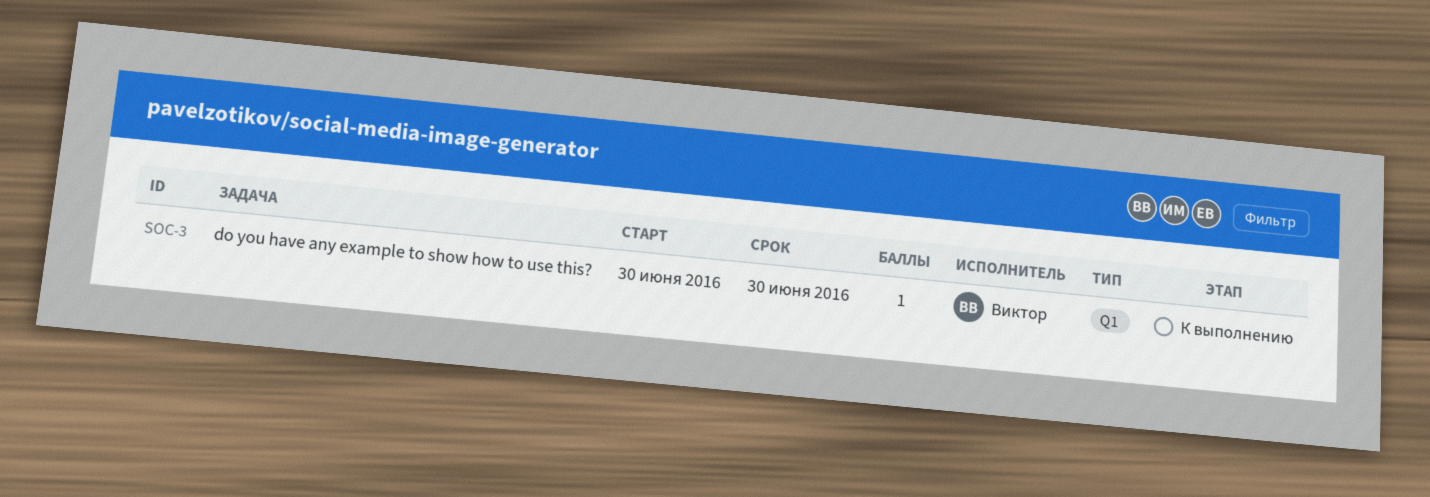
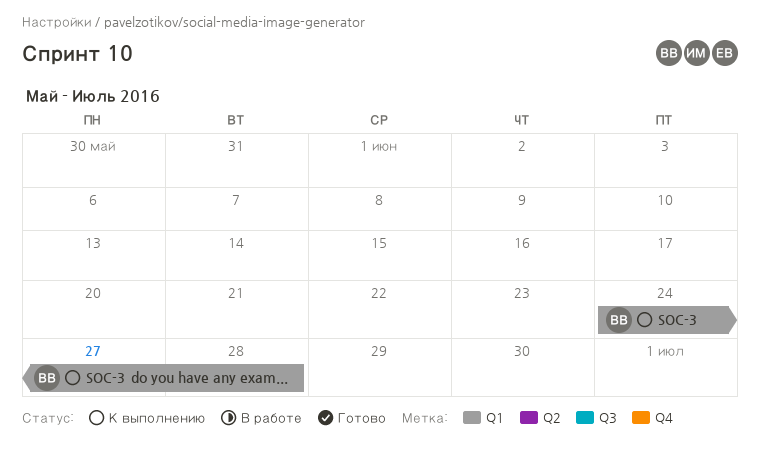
SOC-3, start: Jun 30 -> Jun 24
SOC-3, due: Jun 30 -> Jun 28

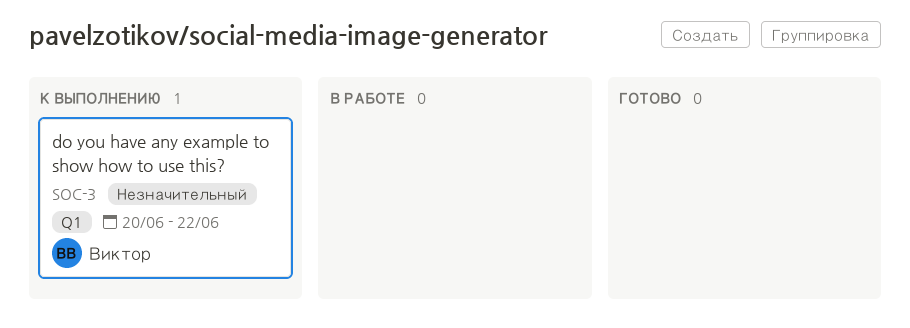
SOC-3, start: Jun 24 -> Jun 20
SOC-3, due: Jun 28 -> Jun 22

